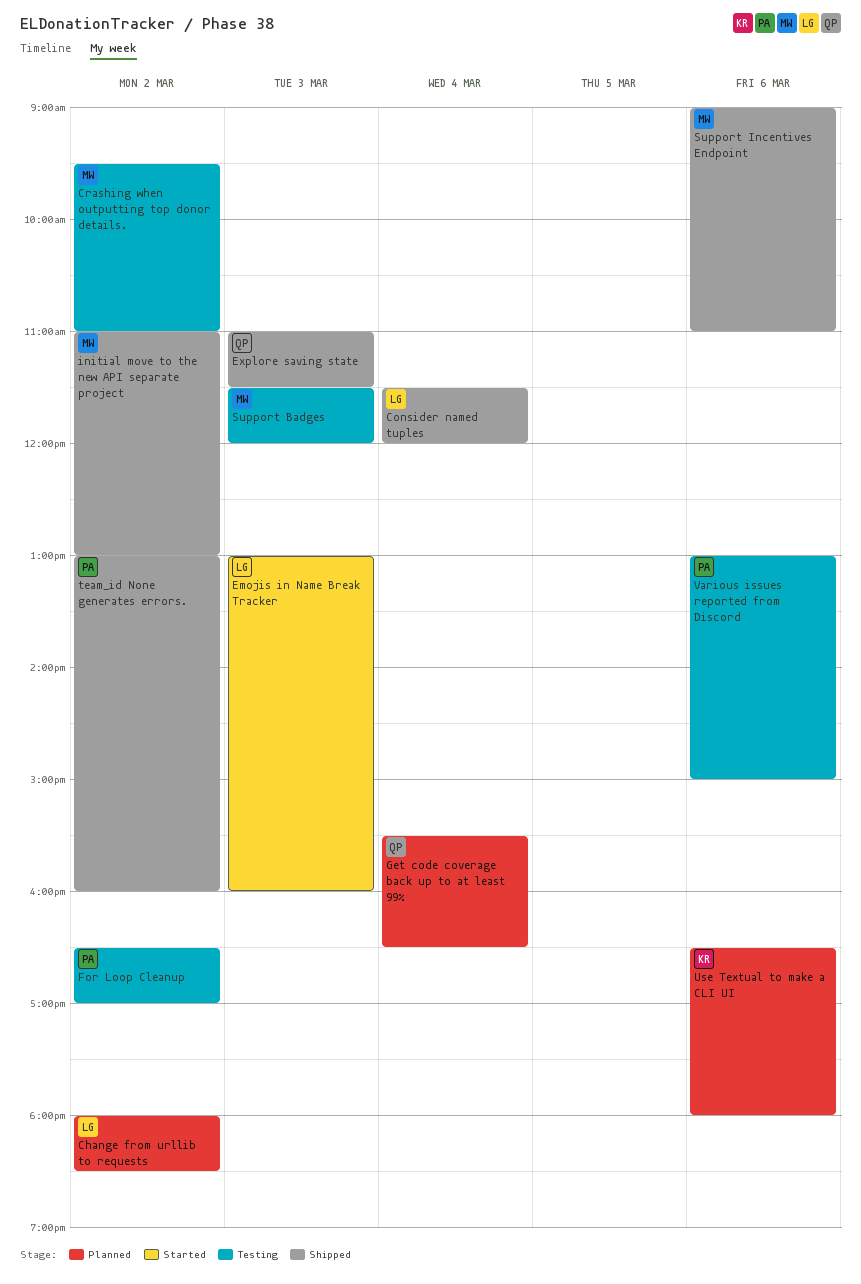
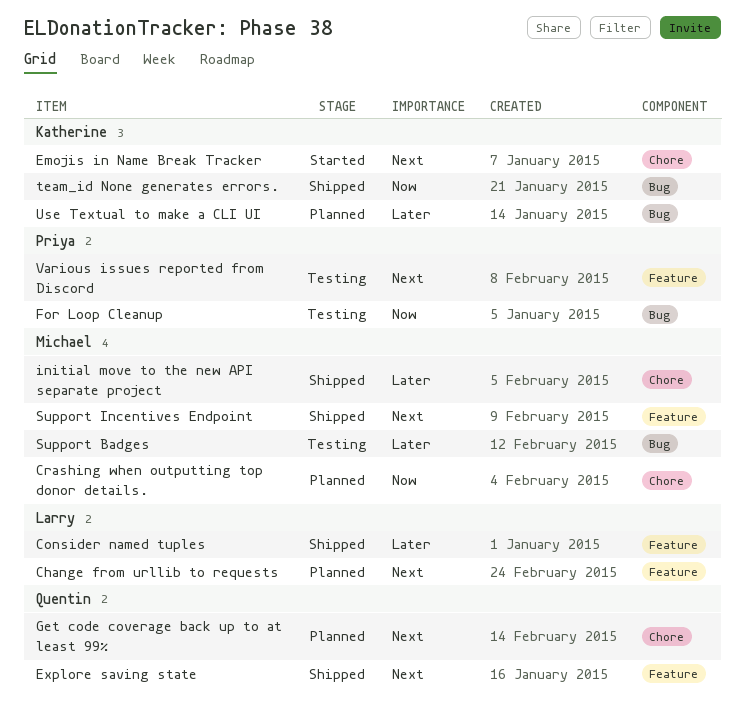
Crashing when outputting top donor details., status: Testing -> Planned
Emojis in Name Break Tracker, owner: Larry -> Katherine
team_id None generates errors., owner: Priya -> Katherine

